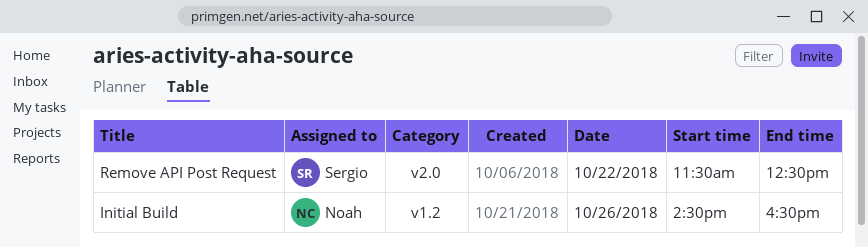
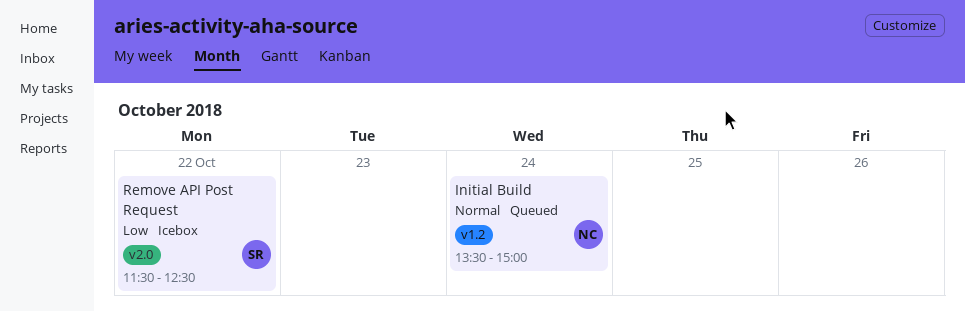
Initial Build, day: Oct 26 -> Oct 24
Initial Build, begins: 14:30 -> 13:30
Initial Build, ends: 16:30 -> 15:00

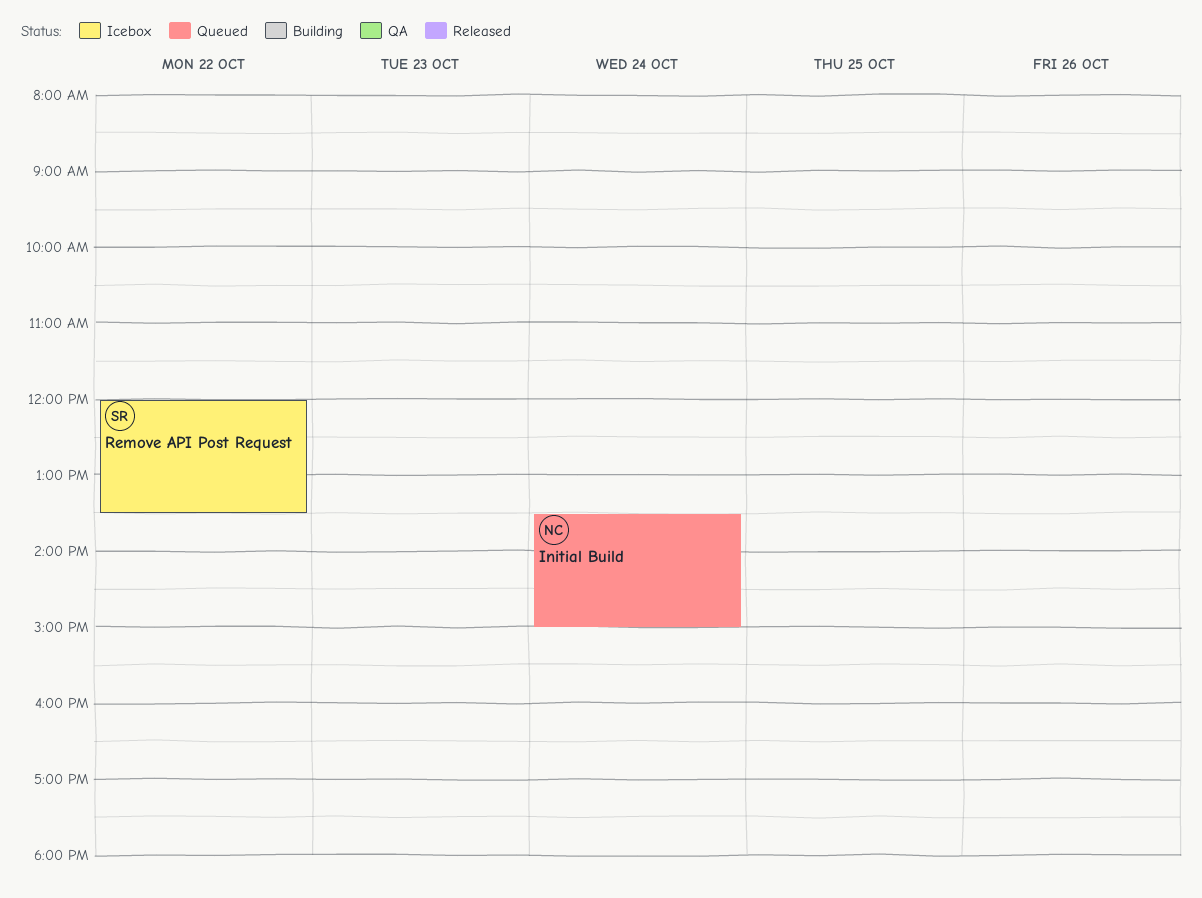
Remove API Post Request, begins: 11:30 -> 12:00
Remove API Post Request, ends: 12:30 -> 13:30

